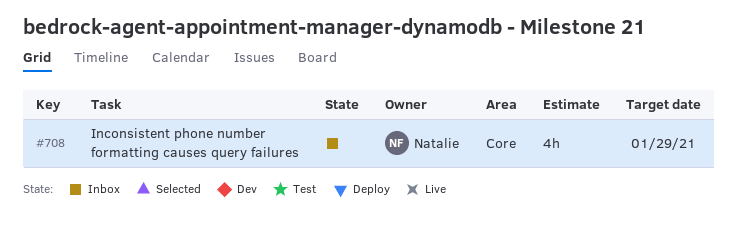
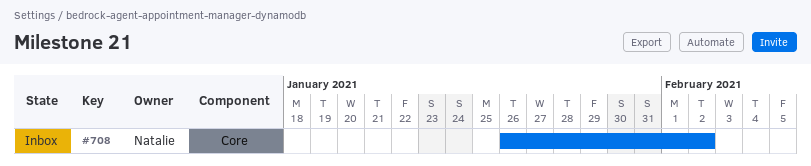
#708, due: Jan 29 -> Feb 2

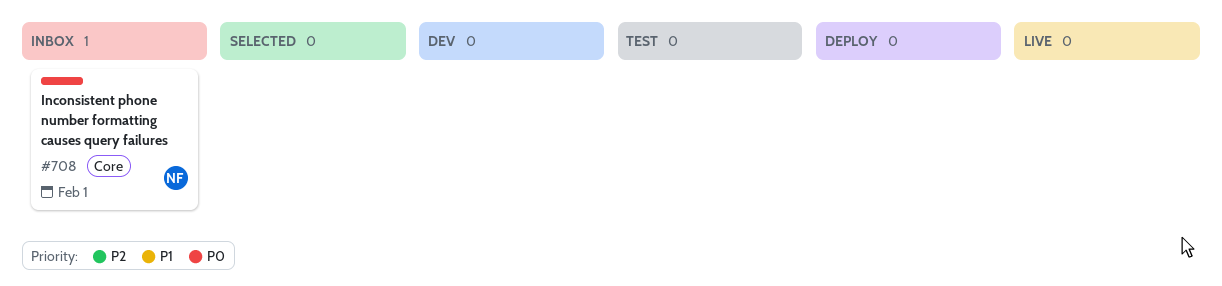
#708, due: Feb 2 -> Feb 1

